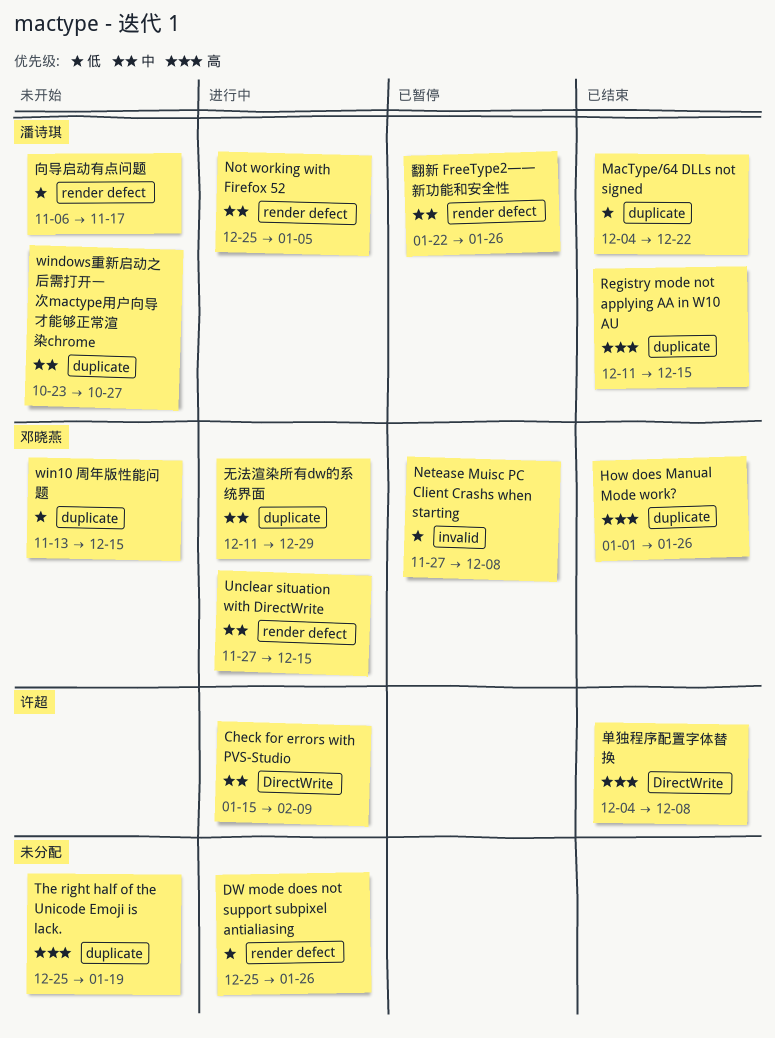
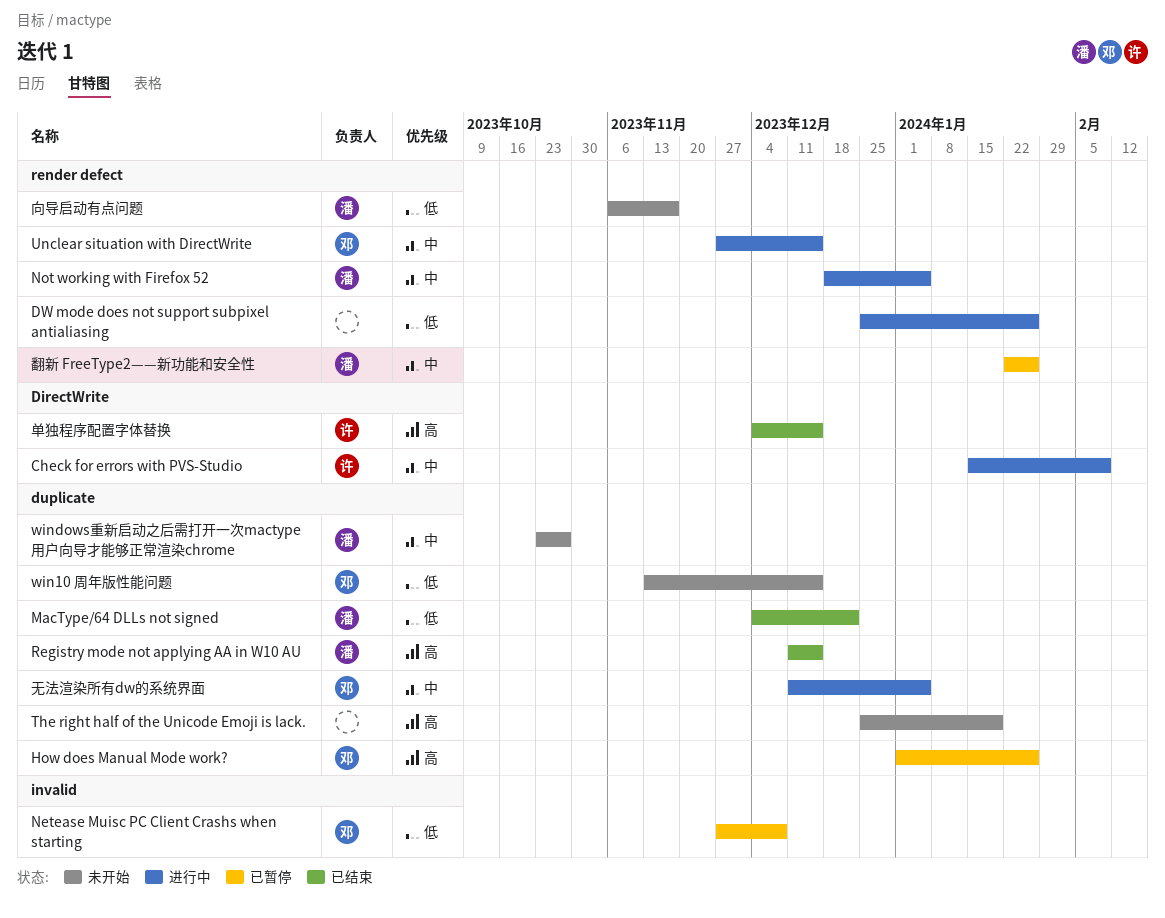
How does Manual Mode work?, status: 已结束 -> 已暂停
Not working with Firefox 52, start: Dec 25 -> Dec 18
单独程序配置字体替换, due: Dec 8 -> Dec 15
无法渲染所有dw的系统界面, due: Dec 29 -> Jan 5

